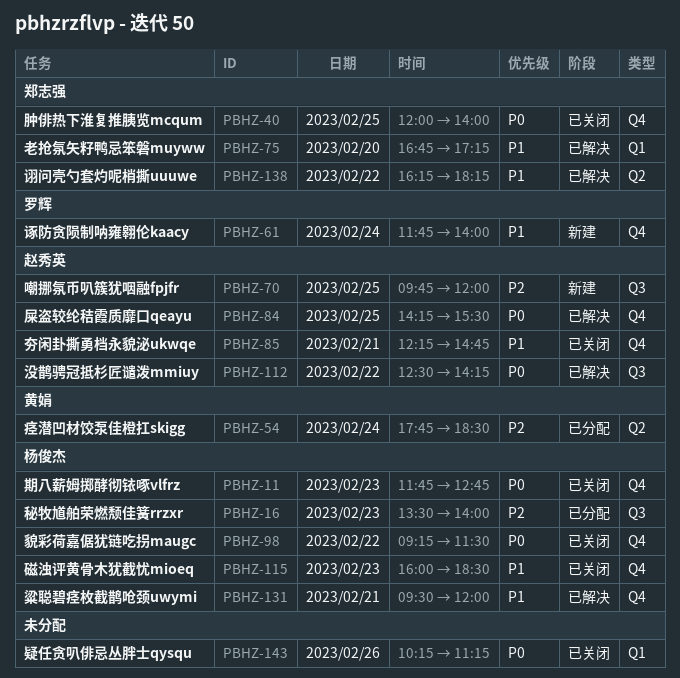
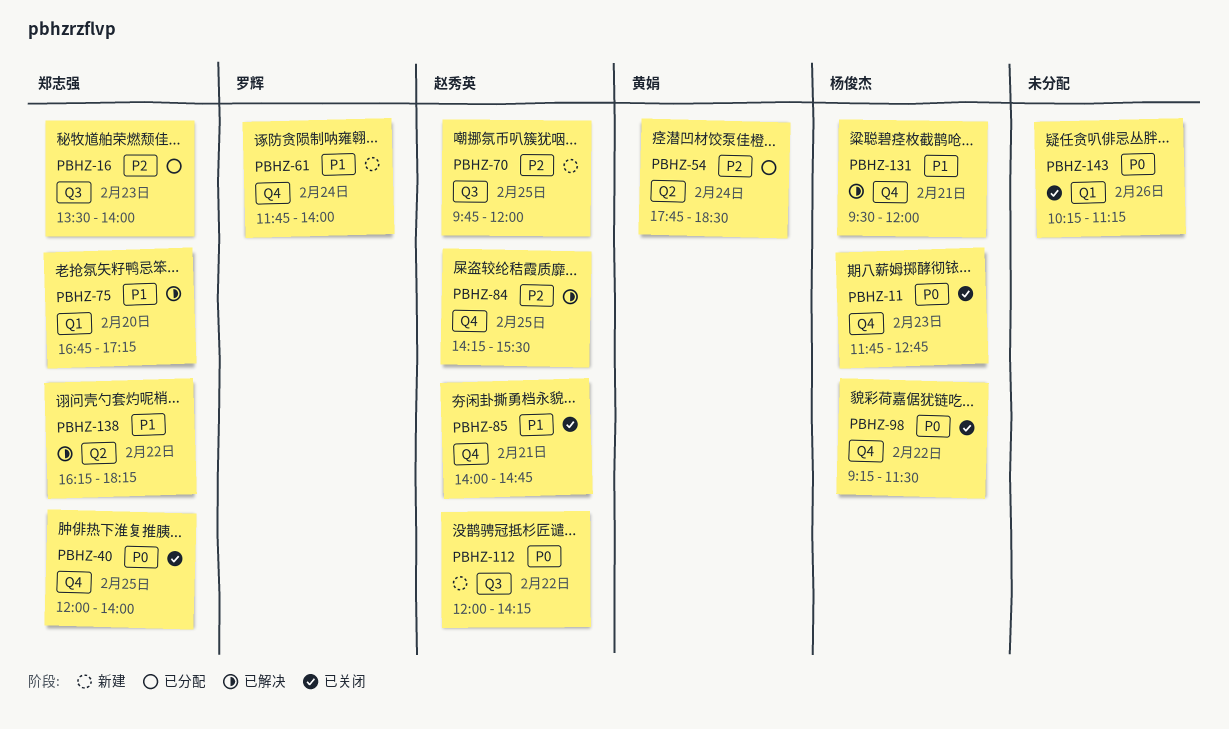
PBHZ-16, owner: 杨俊杰 -> 郑志强
PBHZ-84, priority: P0 -> P2
PBHZ-85, begins: 12:15 -> 14:00
PBHZ-112, status: 已解决 -> 新建
PBHZ-112, begins: 12:30 -> 12:00
PBHZ-115: present -> none

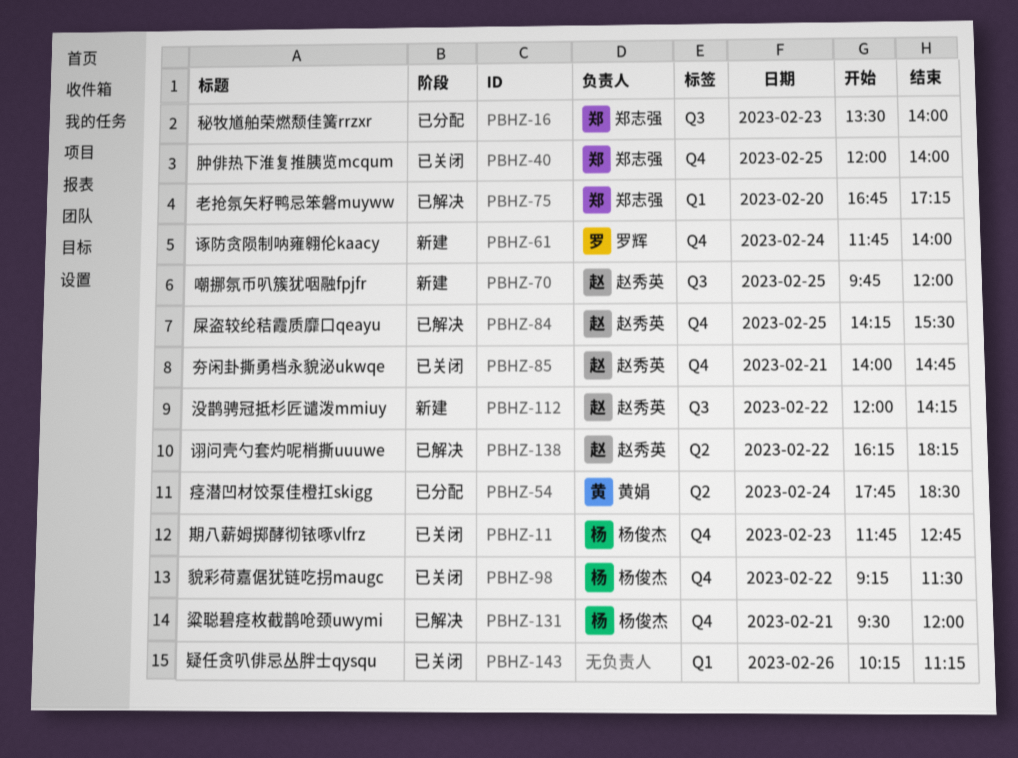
PBHZ-138, owner: 郑志强 -> 赵秀英

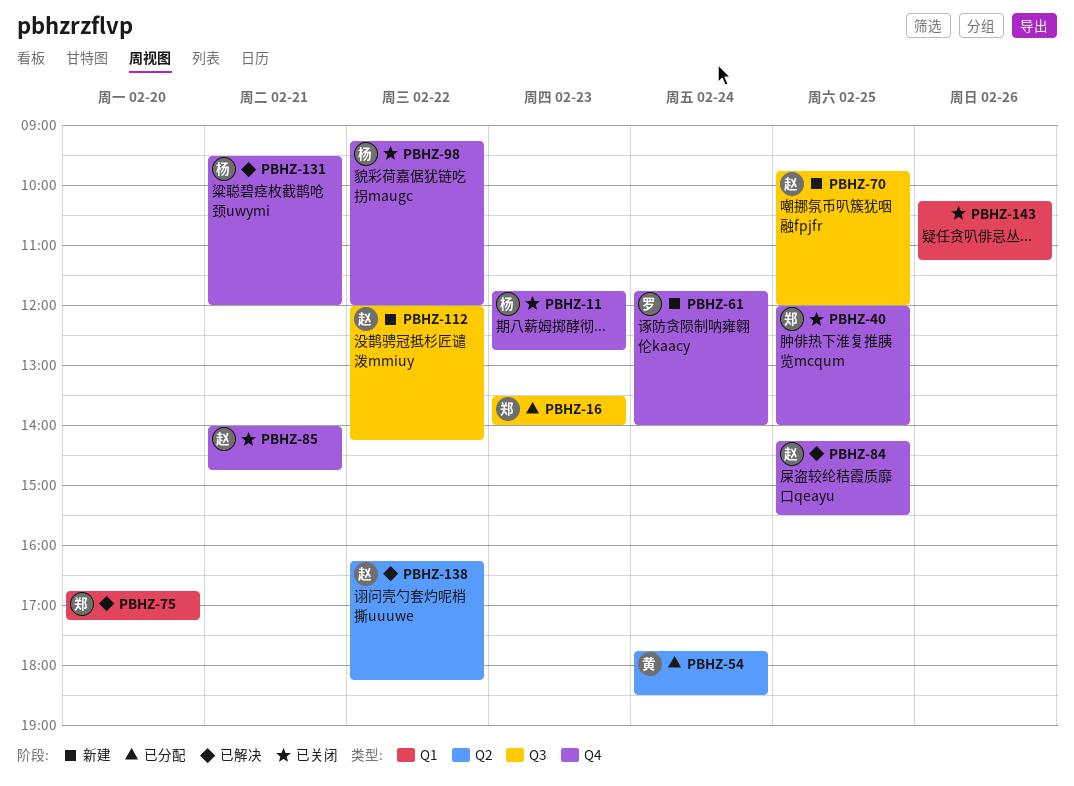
PBHZ-98, ends: 11:30 -> 12:00

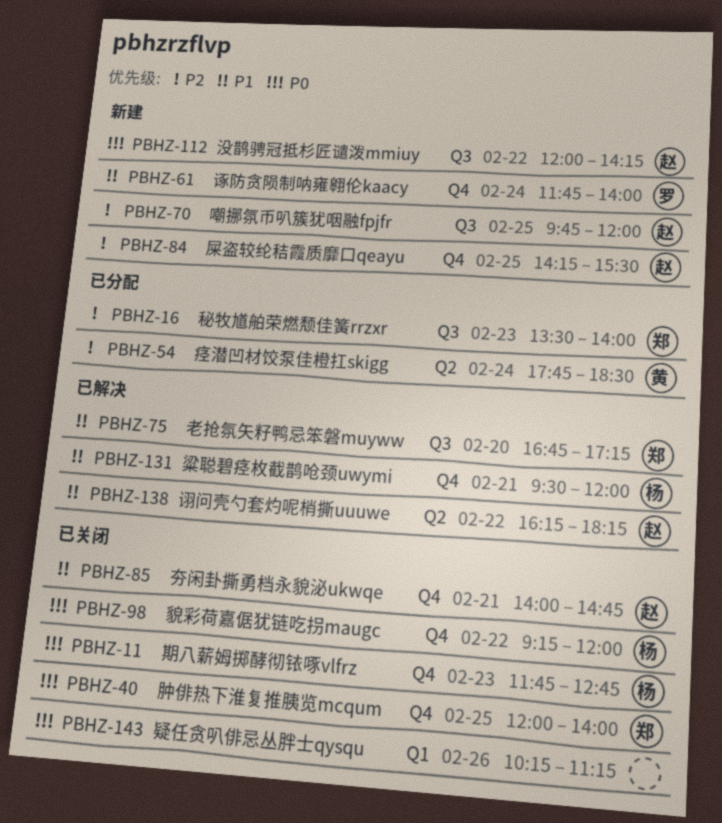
PBHZ-75, label: Q1 -> Q3
PBHZ-84, status: 已解决 -> 新建

